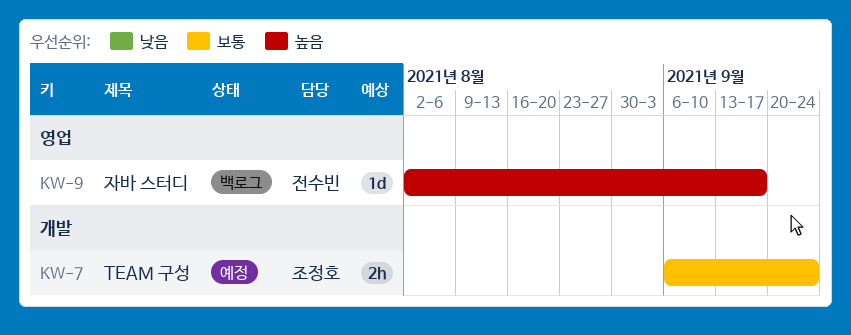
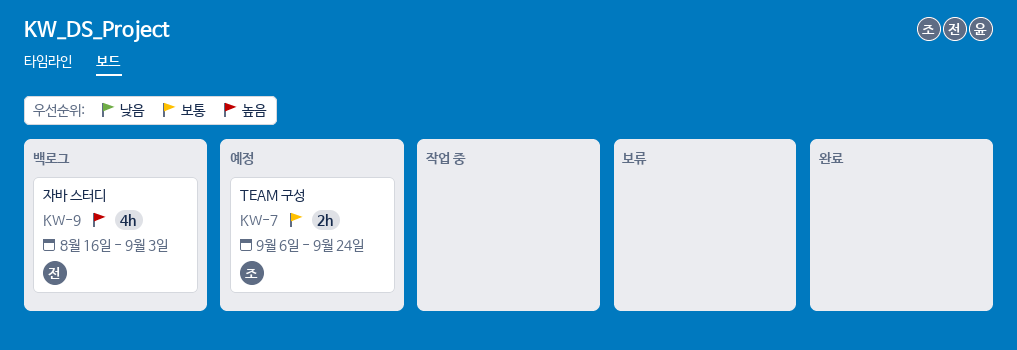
KW-9, estimate: 1d -> 4h
KW-9, start: Aug 2 -> Aug 16
KW-9, due: Sep 17 -> Sep 3

